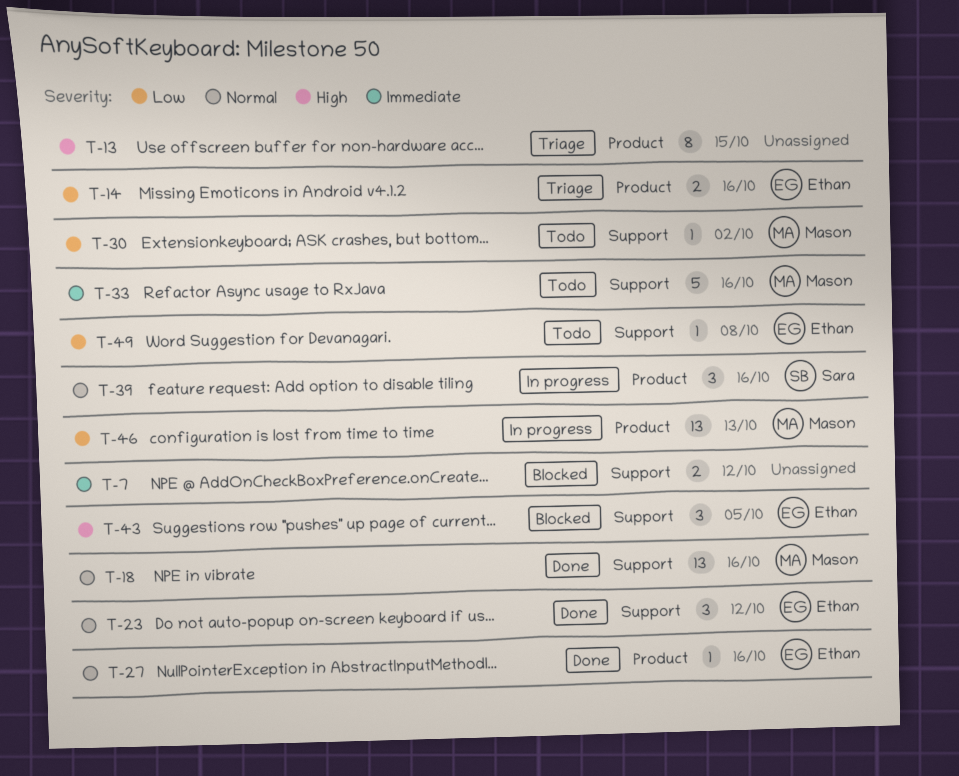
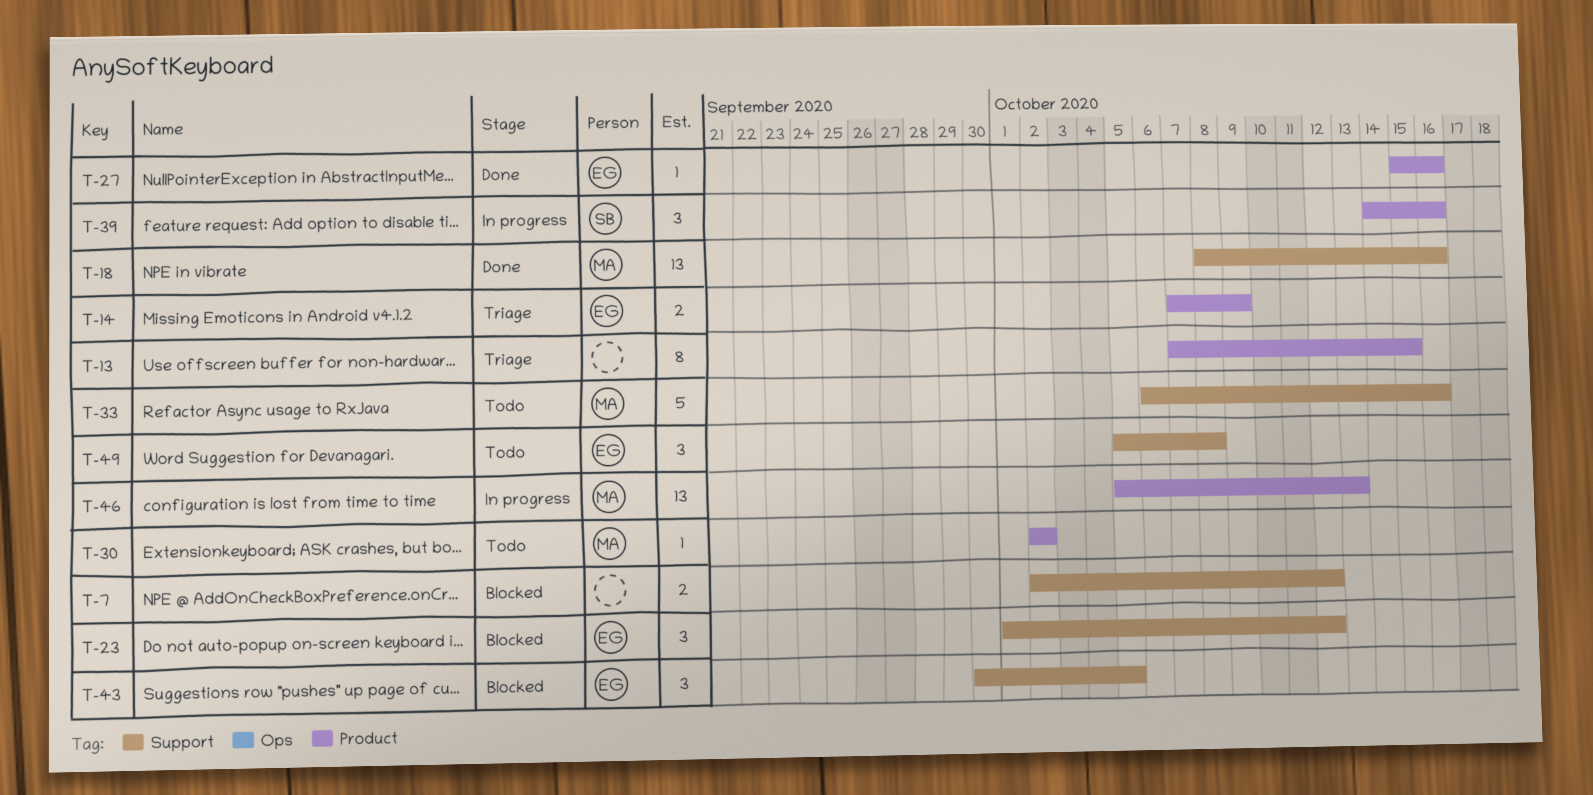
T-14, due: Oct 16 -> Oct 9
T-23, status: Done -> Blocked
T-30, label: Support -> Product
T-49, estimate: 1 -> 3

